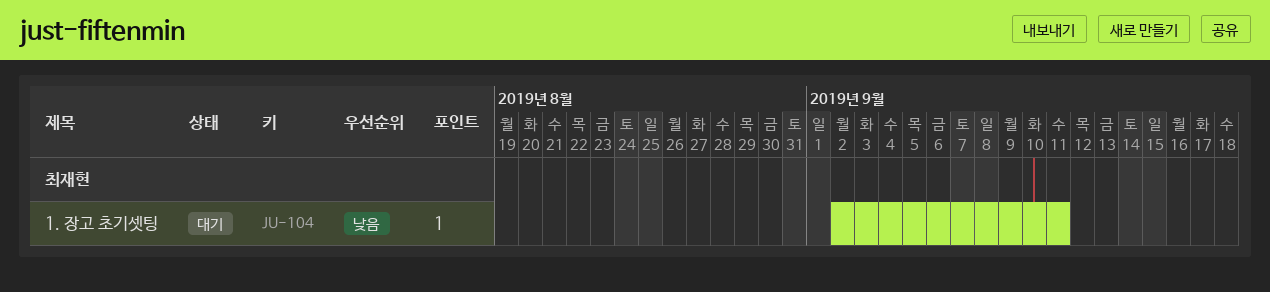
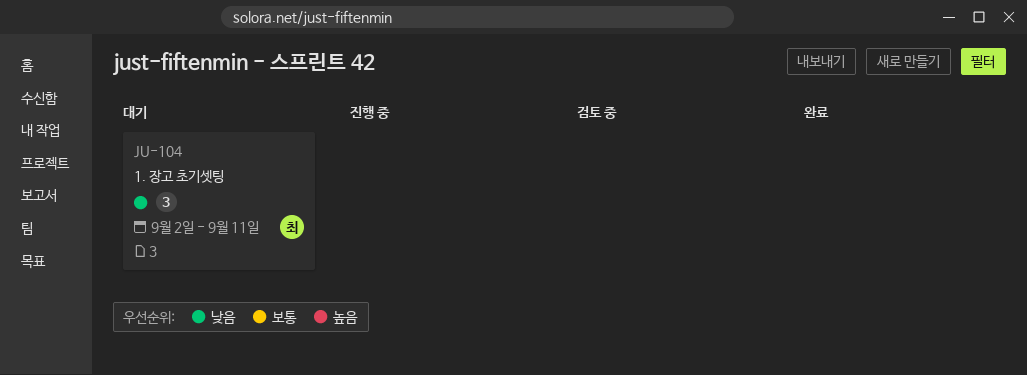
JU-104, estimate: 1 -> 3

